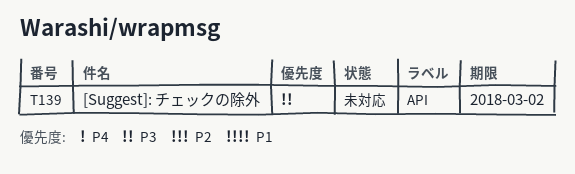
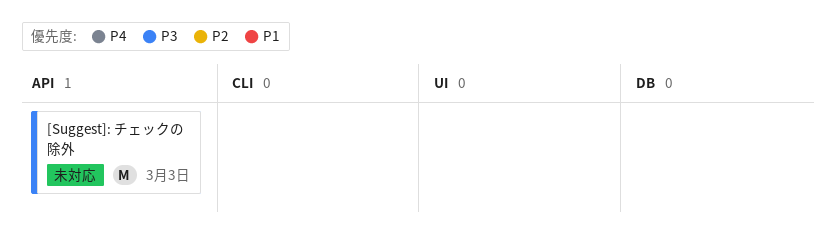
[Suggest]: チェックの除外, due: Mar 2 -> Mar 3

